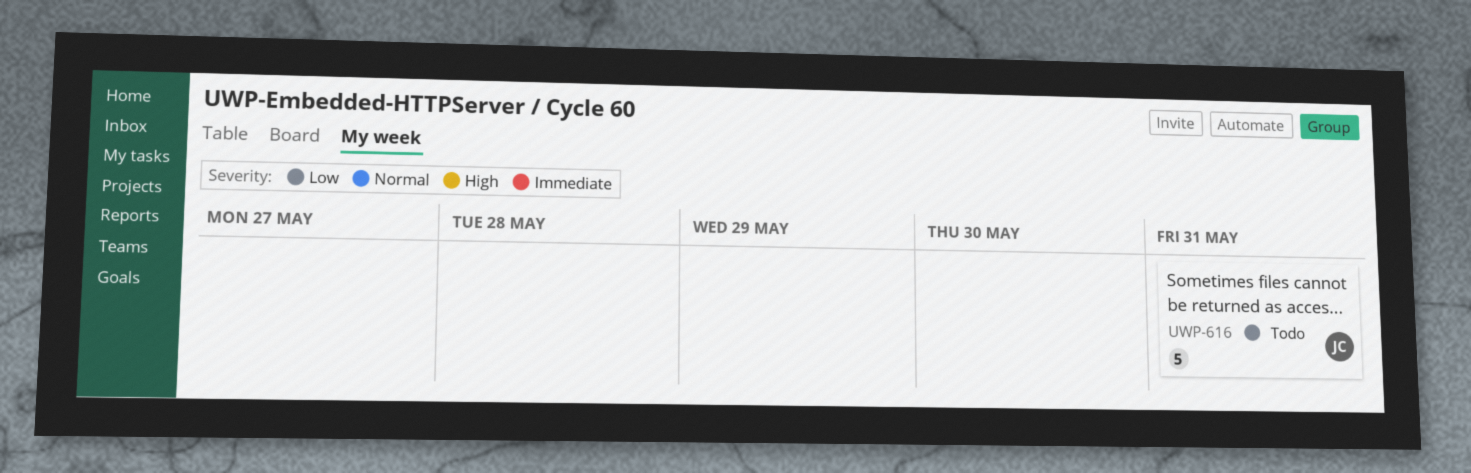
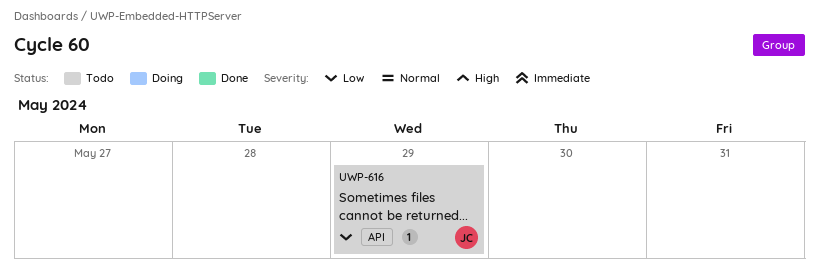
UWP-616, estimate: 5 -> 1
UWP-616, due: May 31 -> May 29

